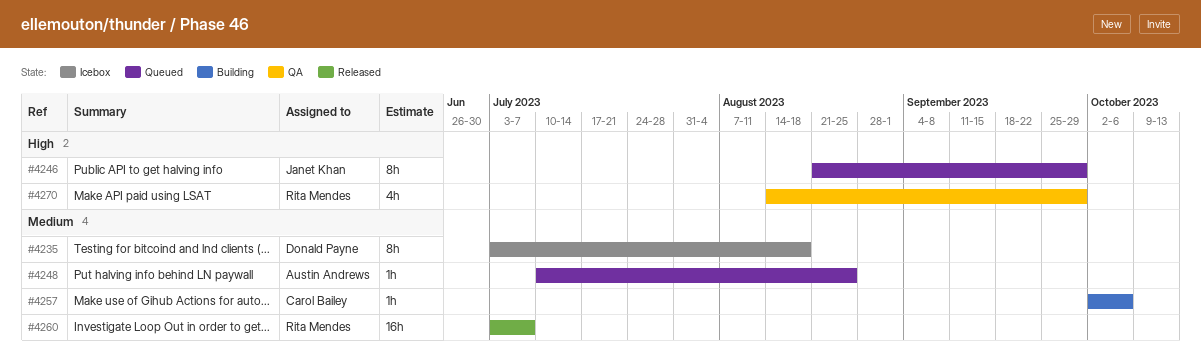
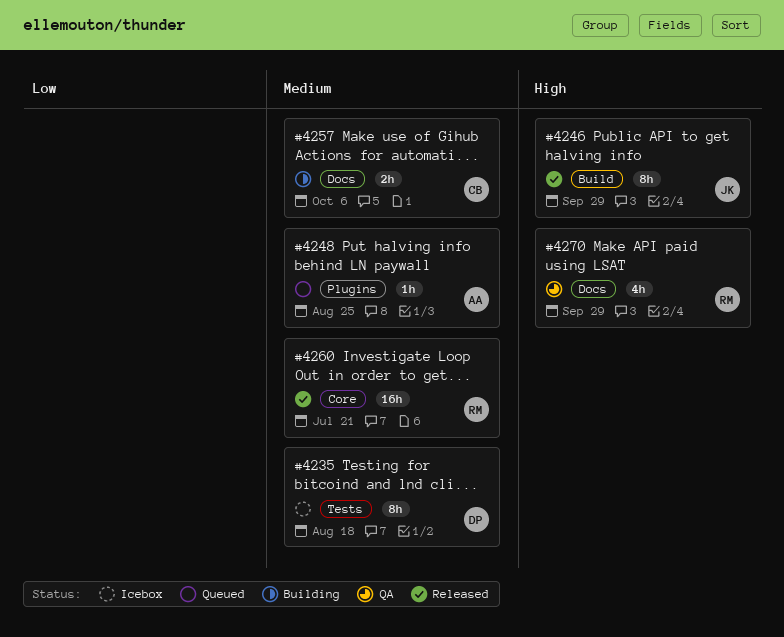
#4246, status: Queued -> Released
#4257, estimate: 1h -> 2h
#4260, due: Jul 7 -> Jul 21

